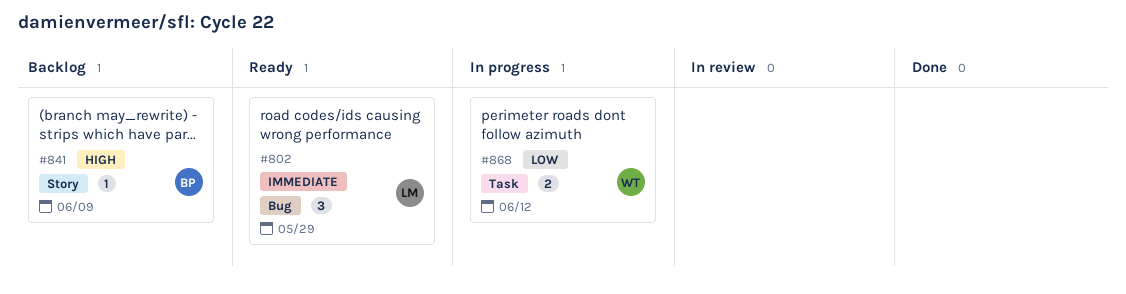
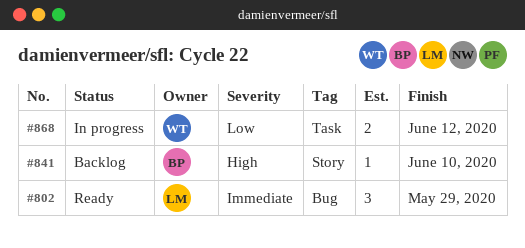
#841, due: Jun 9 -> Jun 10

